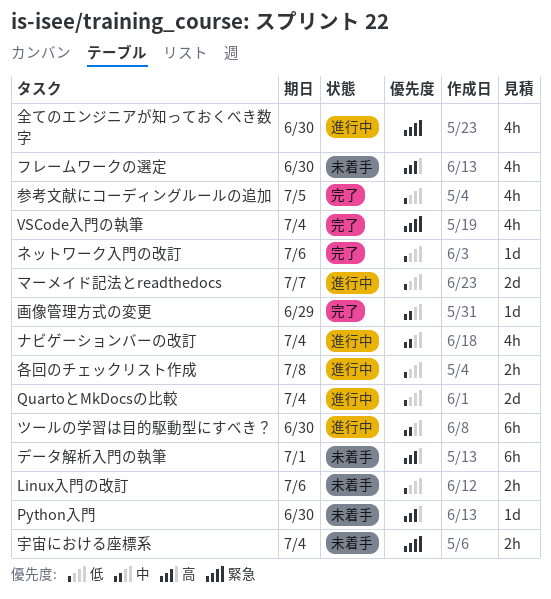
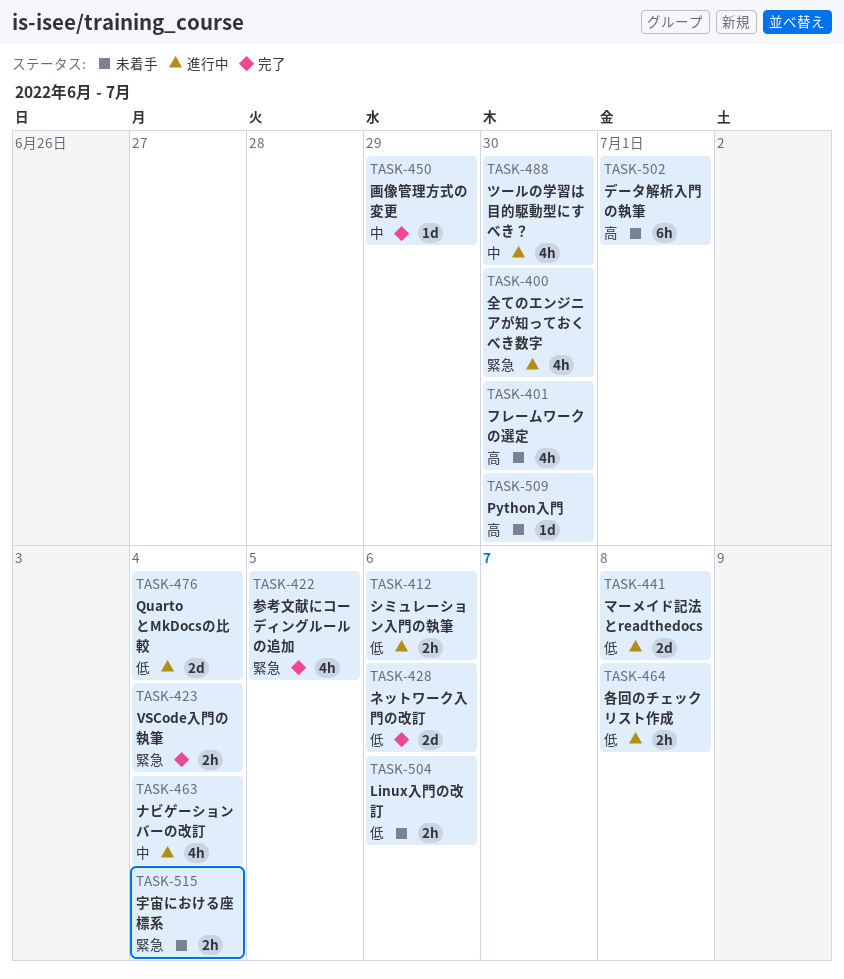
VSCode入門の執筆, estimate: 4h -> 2h
シミュレーション入門の執筆: none -> present
ツールの学習は目的駆動型にすべき？, estimate: 6h -> 4h
ネットワーク入門の改訂, estimate: 1d -> 2d
マーメイド記法とreadthedocs, due: Jul 7 -> Jul 8
参考文献にコーディングルールの追加, priority: 低 -> 緊急

